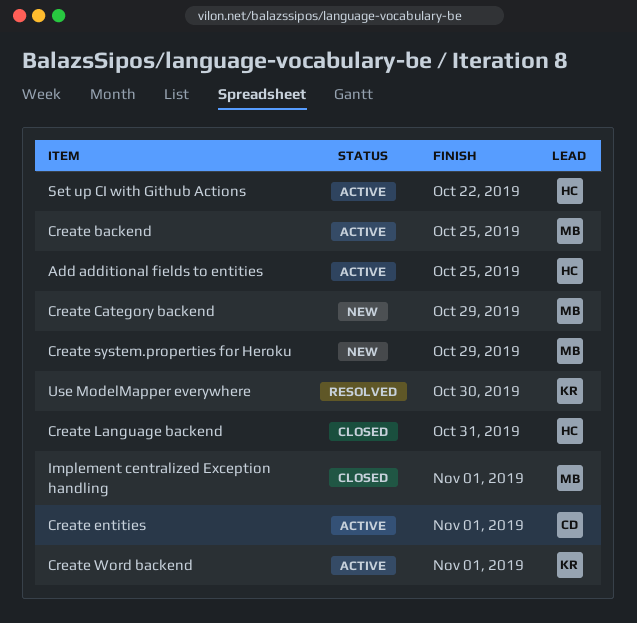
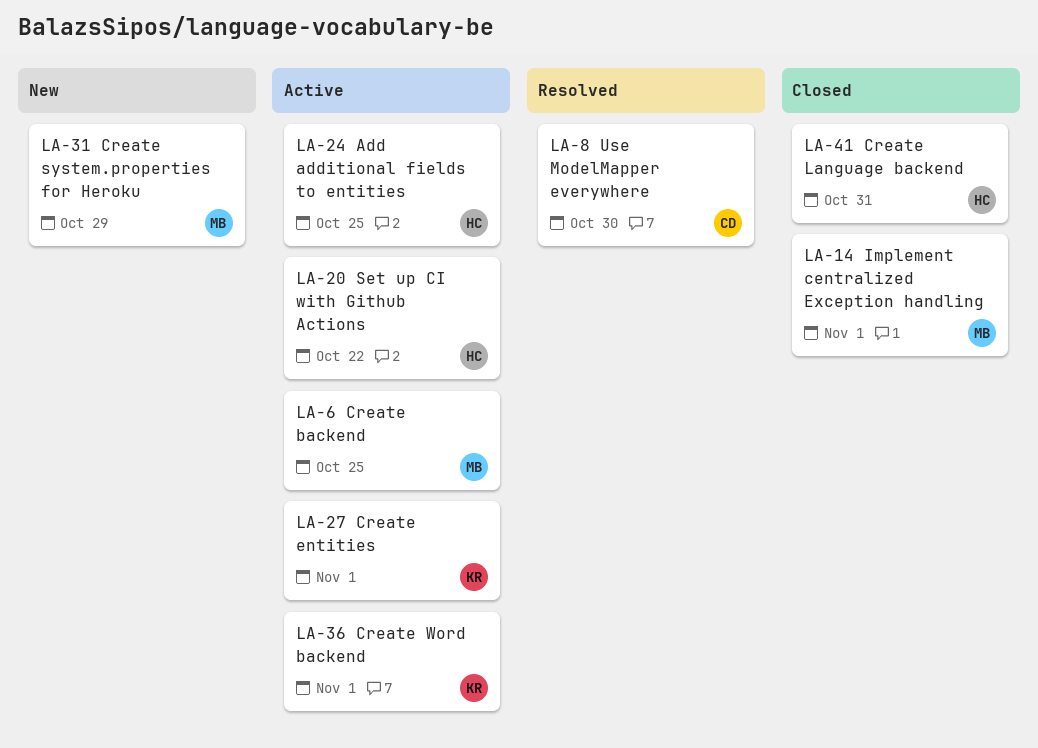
Create Category backend: present -> none
Create entities, owner: CD -> KR
Use ModelMapper everywhere, owner: KR -> CD

